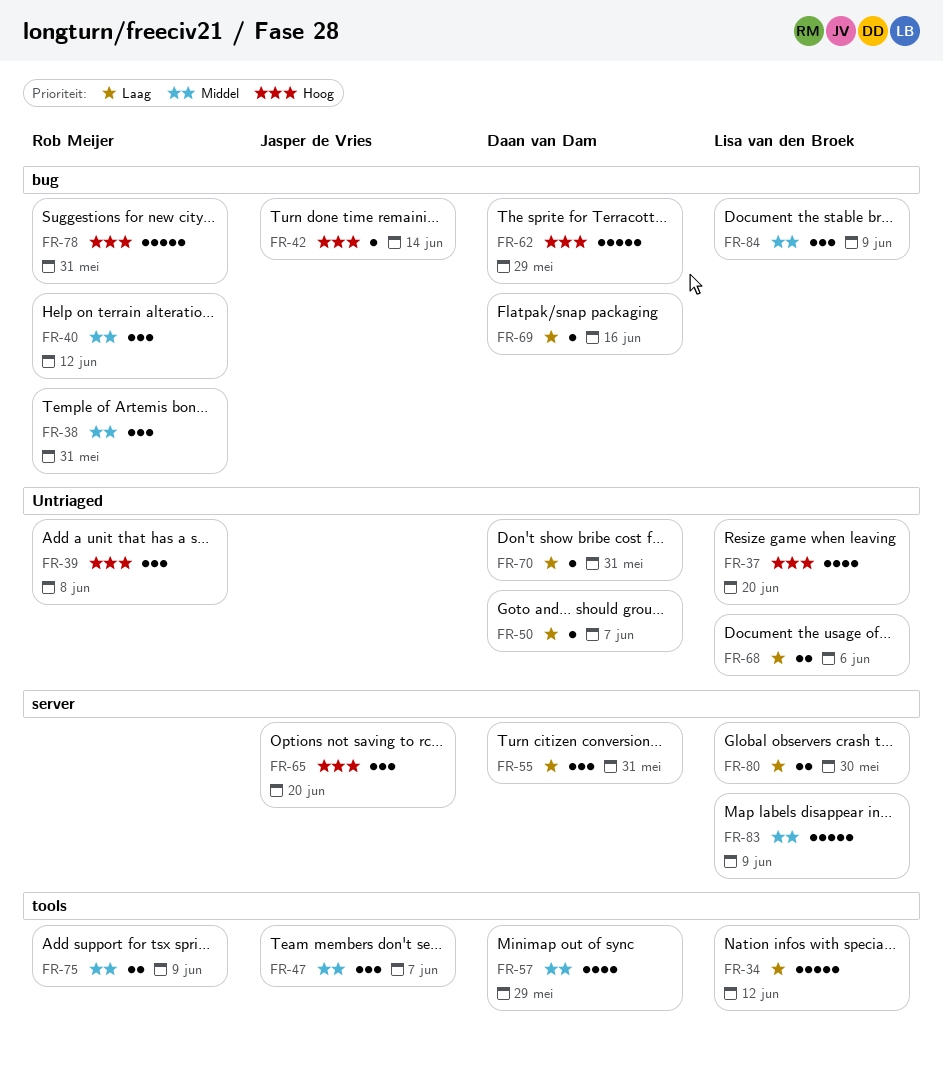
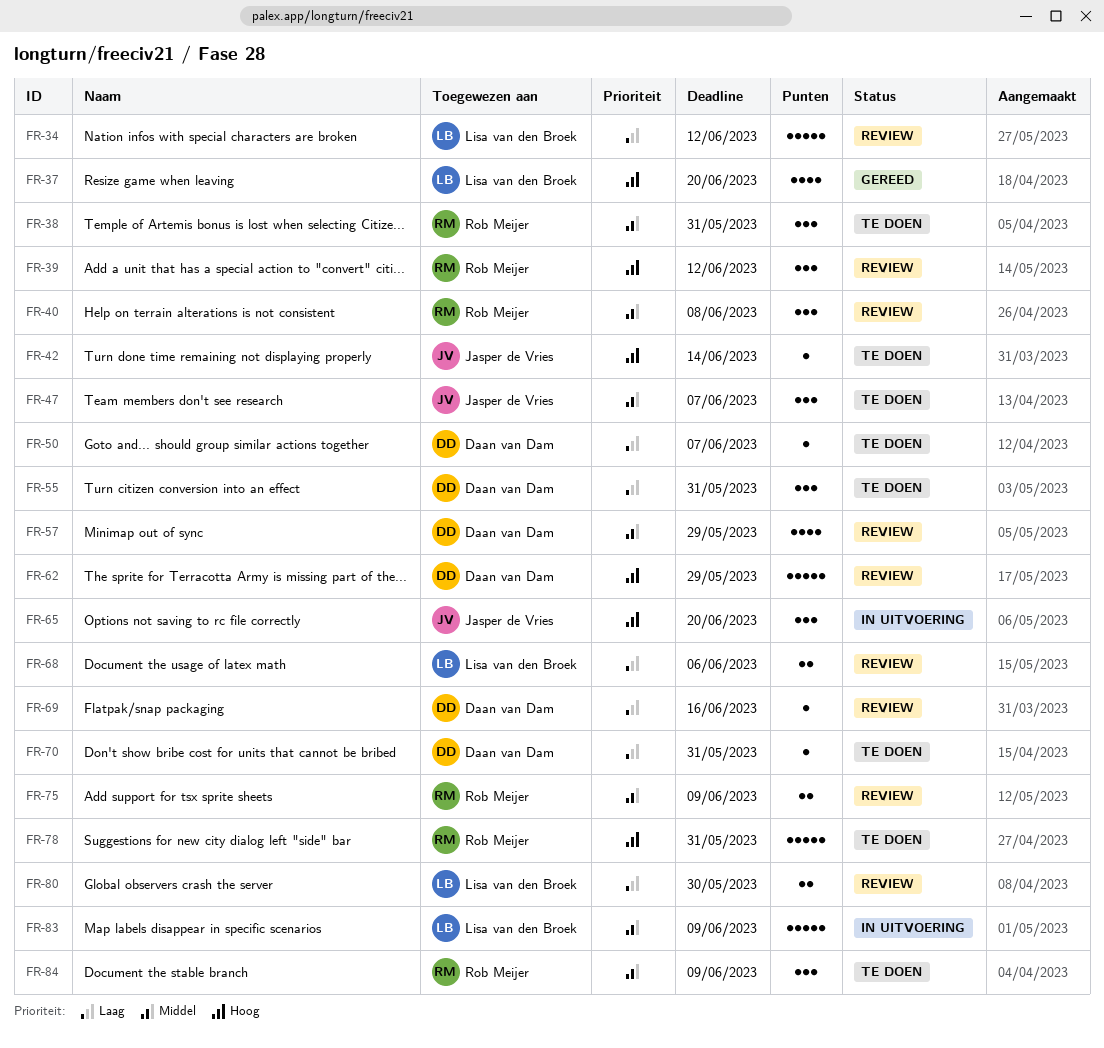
FR-39, due: Jun 8 -> Jun 12
FR-40, due: Jun 12 -> Jun 8
FR-84, owner: Lisa van den Broek -> Rob Meijer

